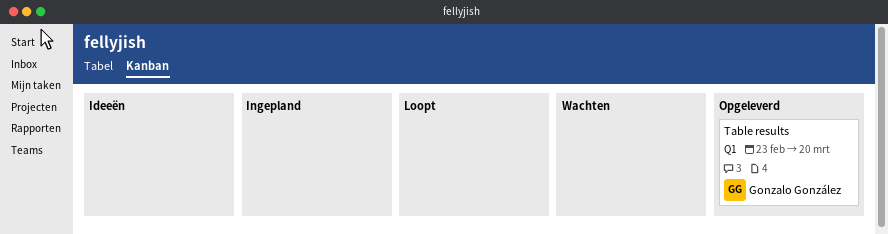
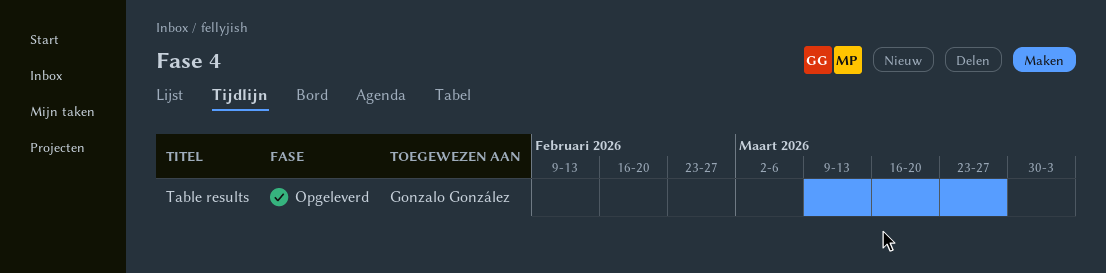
Table results, start: Feb 23 -> Mar 9
Table results, due: Mar 20 -> Mar 27

